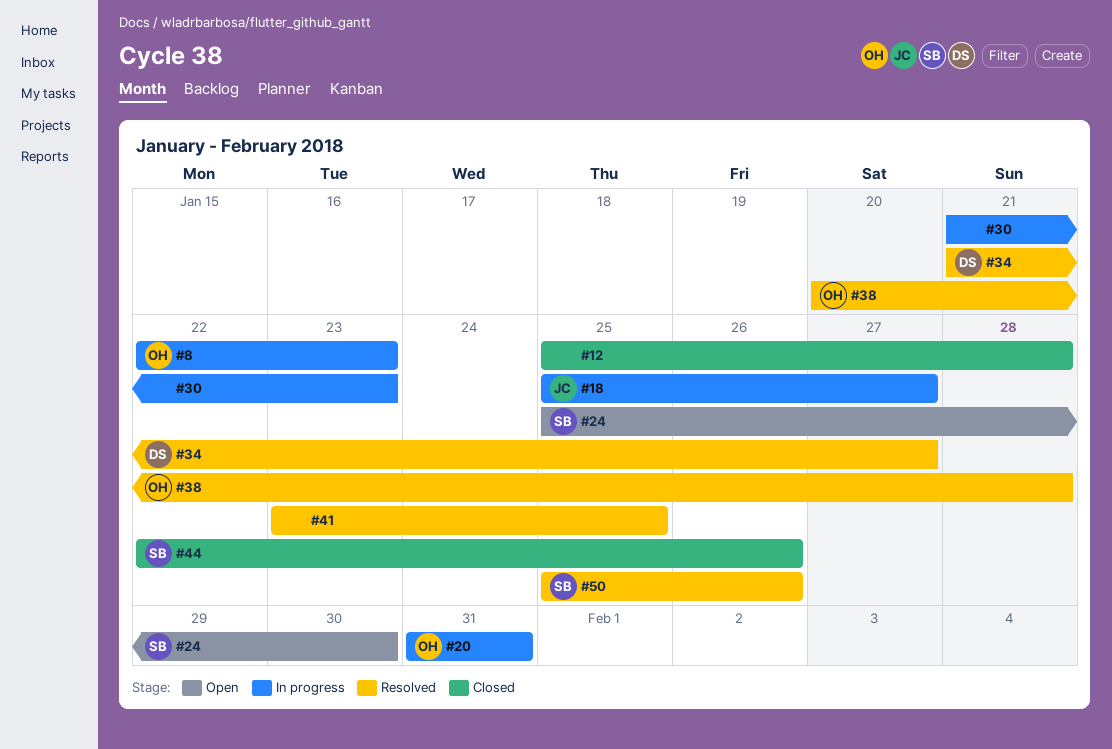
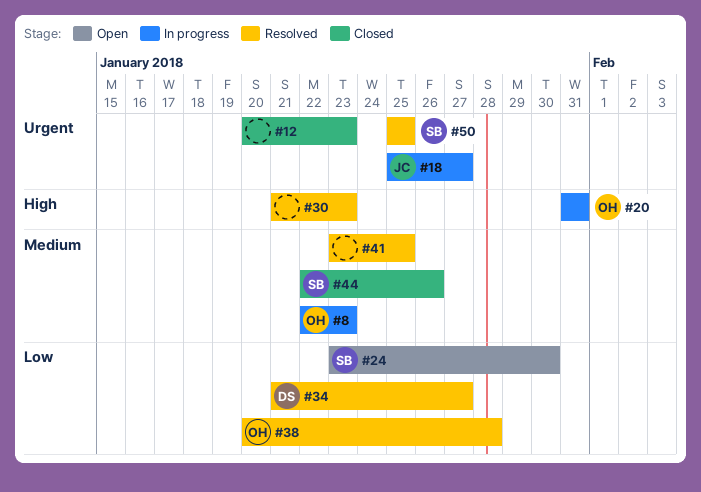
#12, start: Jan 25 -> Jan 20
#12, due: Jan 28 -> Jan 23
#24, start: Jan 25 -> Jan 23
#30, status: In progress -> Resolved
#50, due: Jan 26 -> Jan 25

